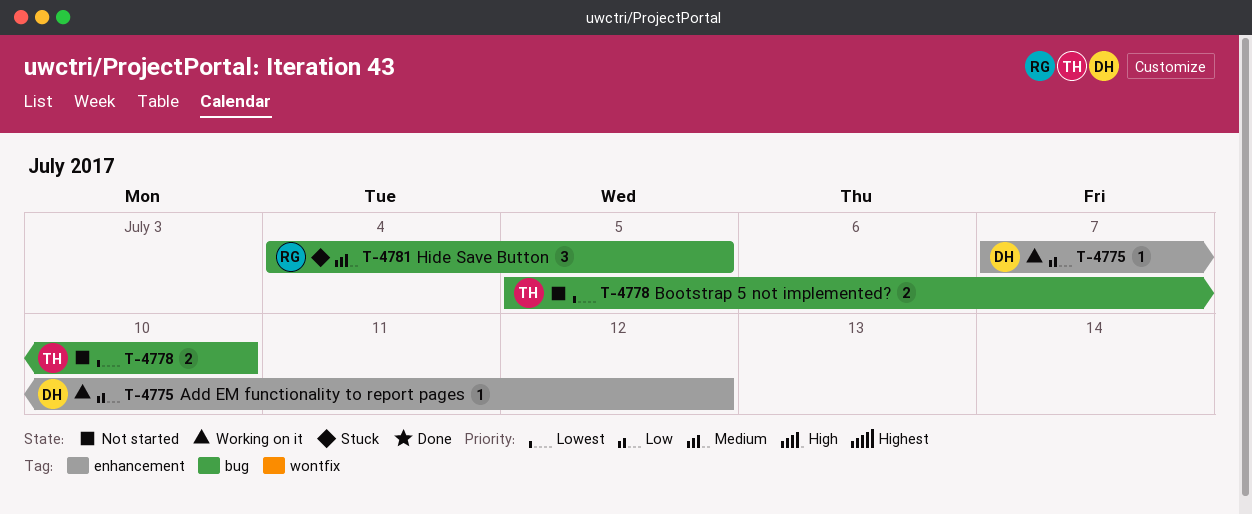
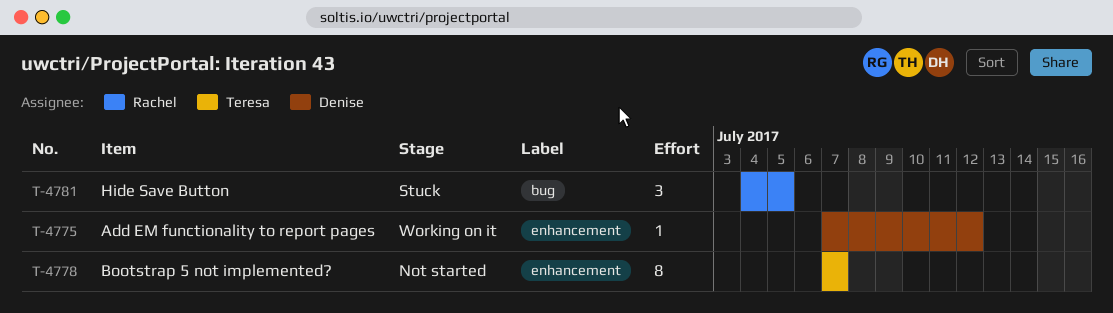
T-4778, label: bug -> enhancement
T-4778, estimate: 2 -> 8
T-4778, start: Jul 5 -> Jul 7
T-4778, due: Jul 10 -> Jul 7

